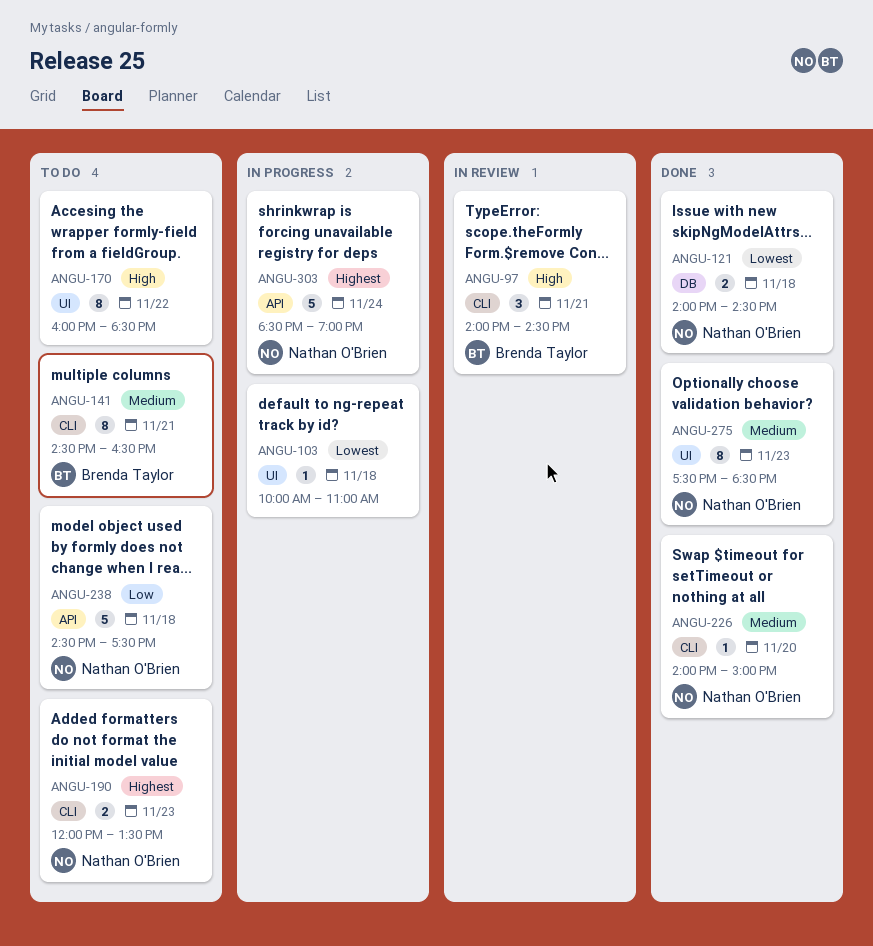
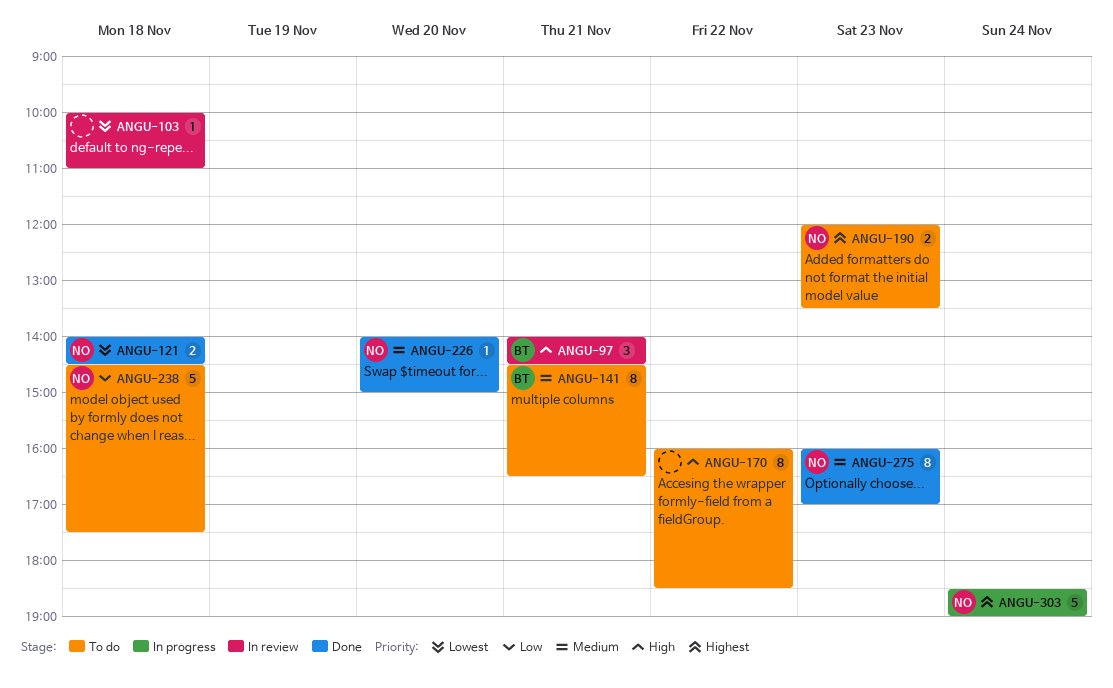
ANGU-103, status: In progress -> In review
ANGU-275, begins: 17:30 -> 16:00
ANGU-275, ends: 18:30 -> 17:00

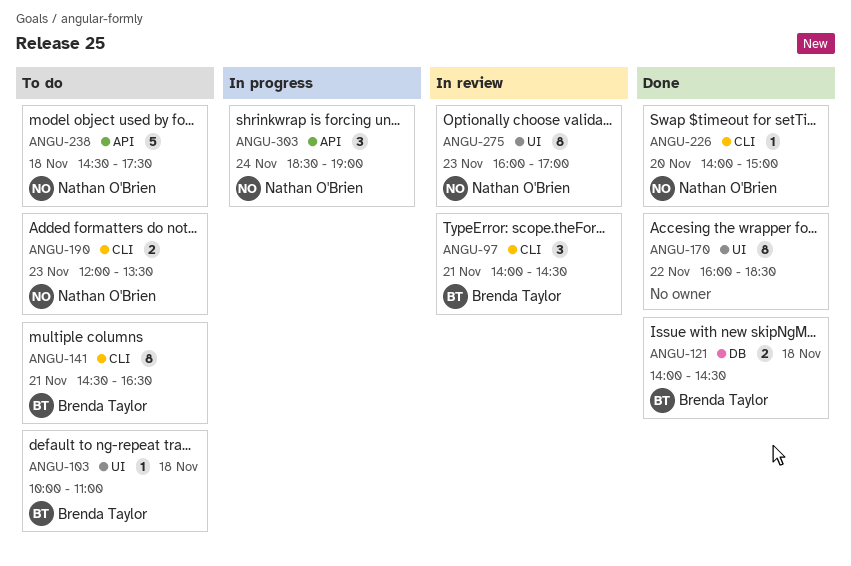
ANGU-103, status: In review -> To do
ANGU-103, owner: none -> Brenda Taylor
ANGU-121, owner: Nathan O'Brien -> Brenda Taylor
ANGU-170, status: To do -> Done
ANGU-275, status: Done -> In review
ANGU-303, estimate: 5 -> 3

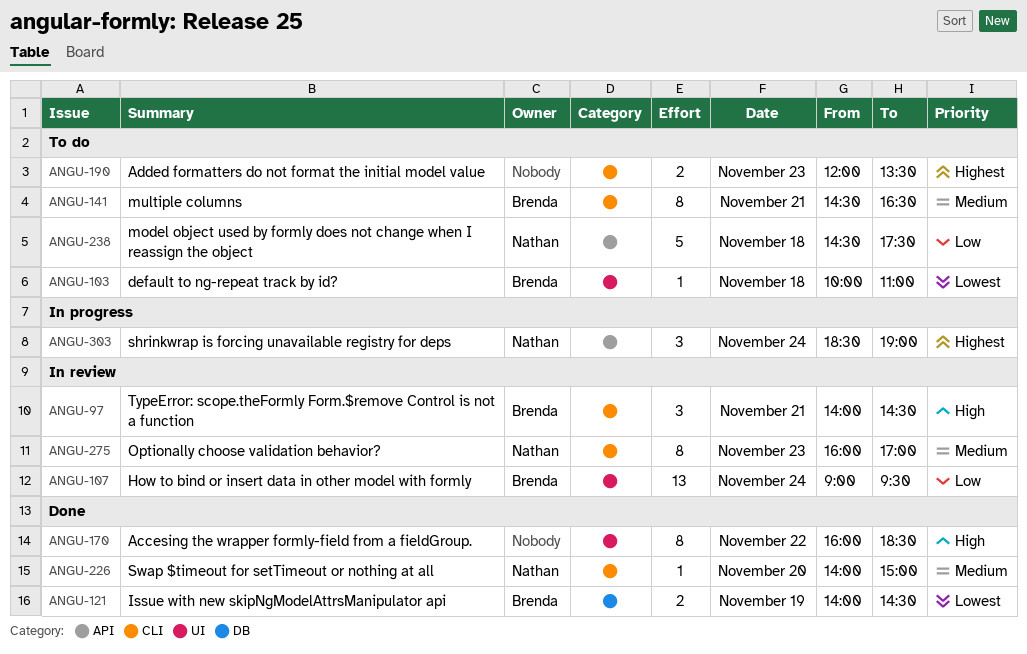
ANGU-107: none -> present
ANGU-121, day: Nov 18 -> Nov 19
ANGU-190, owner: Nathan O'Brien -> none
ANGU-275, label: UI -> CLI

